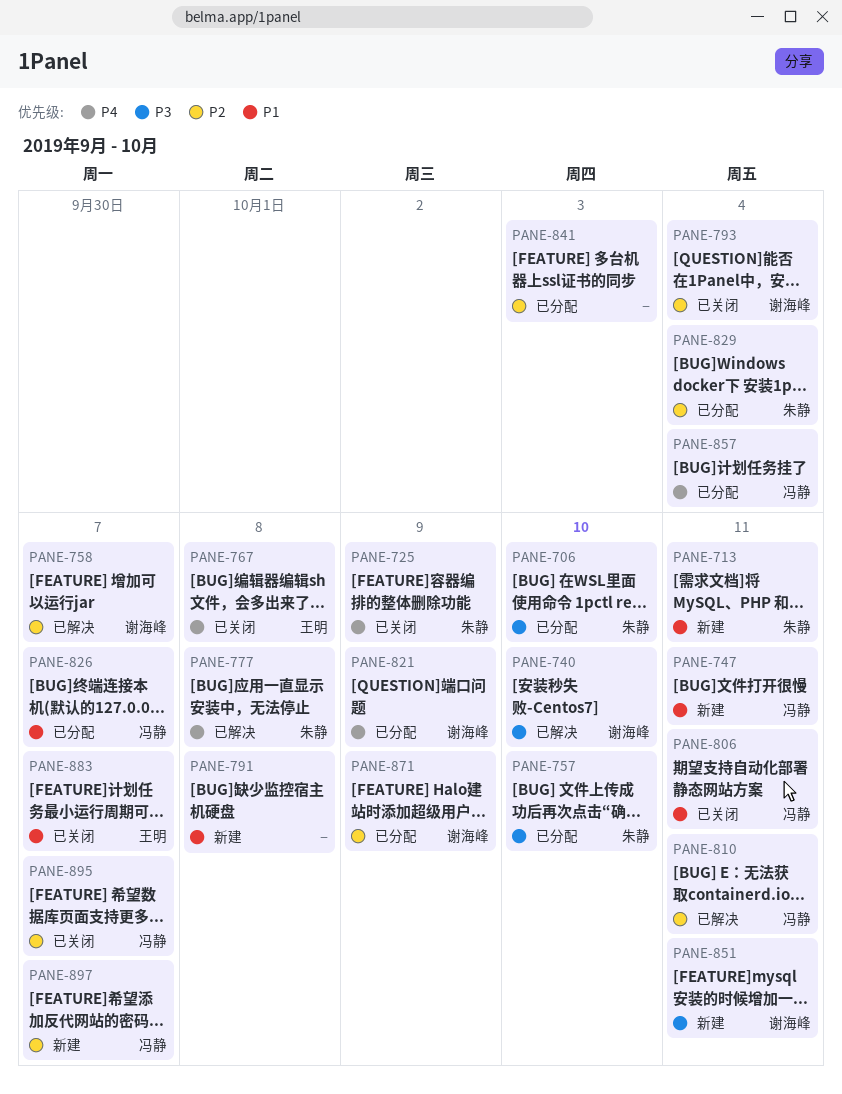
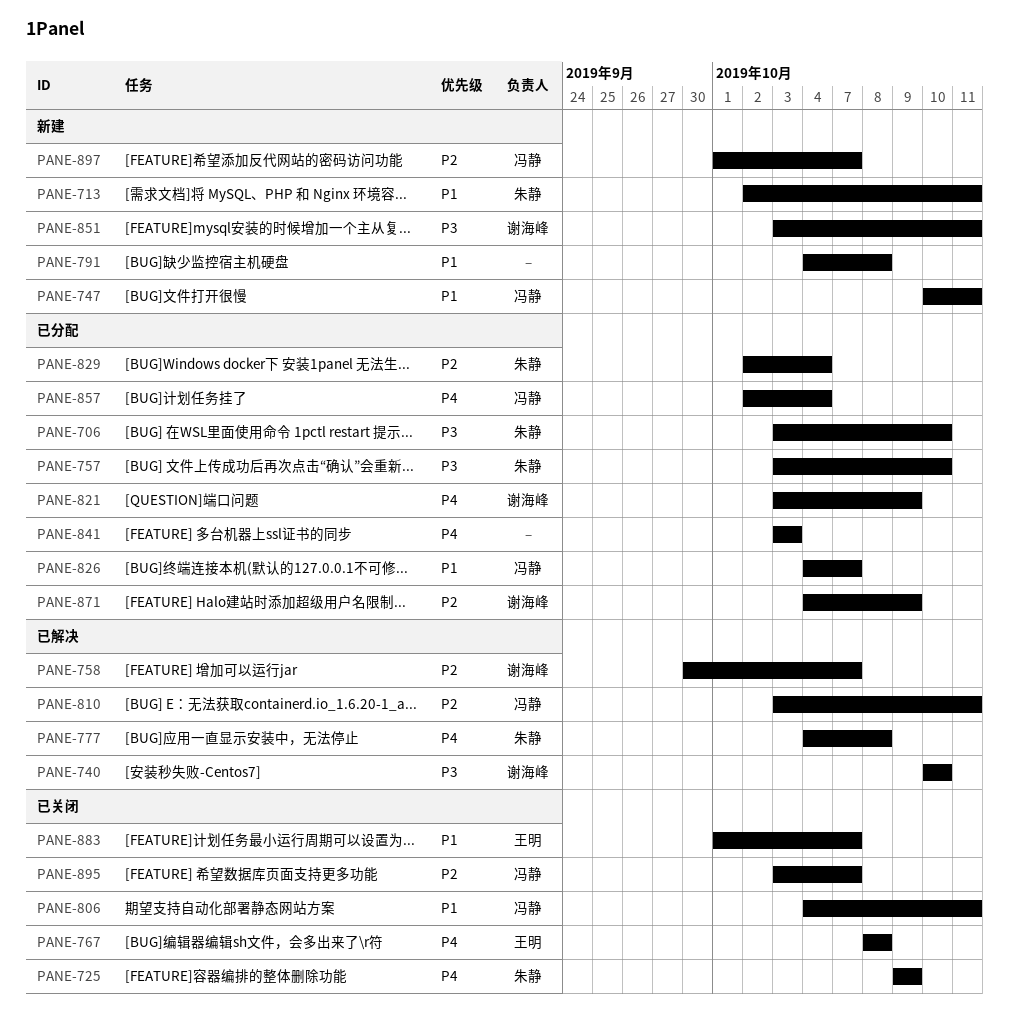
PANE-793: present -> none
PANE-841, priority: P2 -> P4

